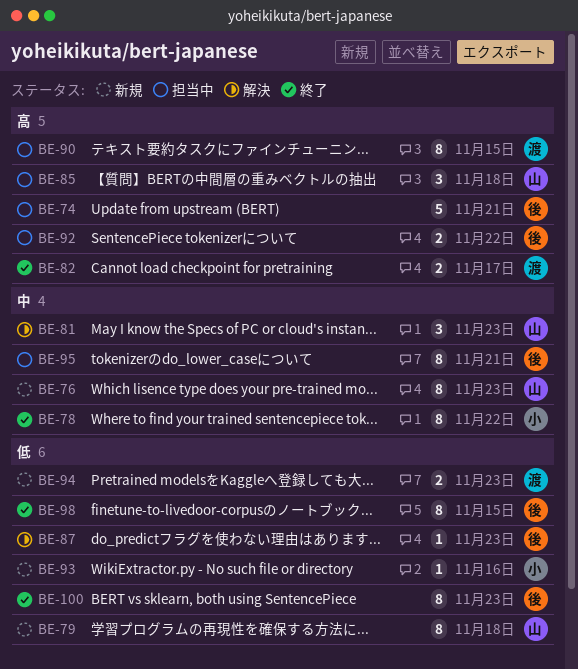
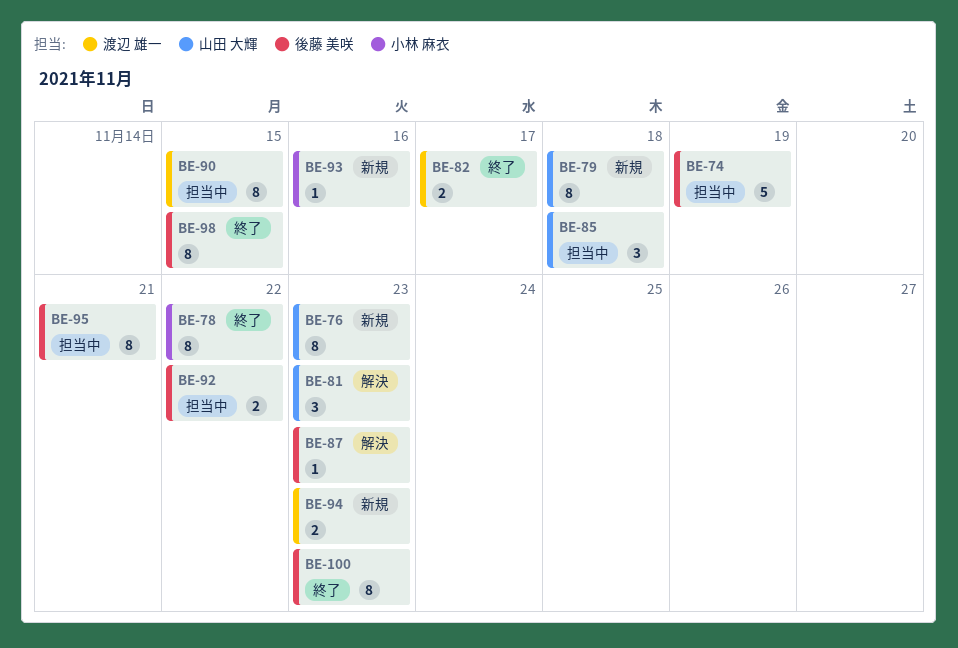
BE-74, due: Nov 21 -> Nov 19

